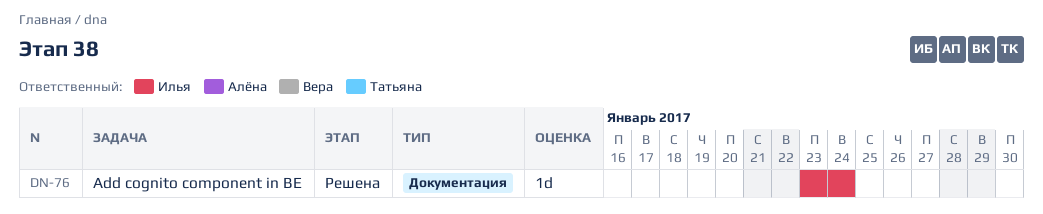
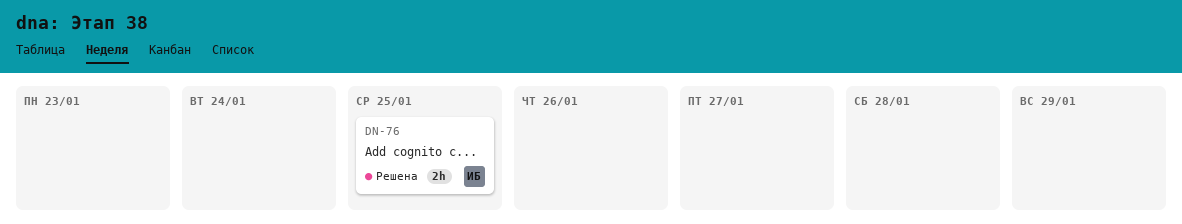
DN-76, estimate: 1d -> 2h
DN-76, due: Jan 24 -> Jan 25

